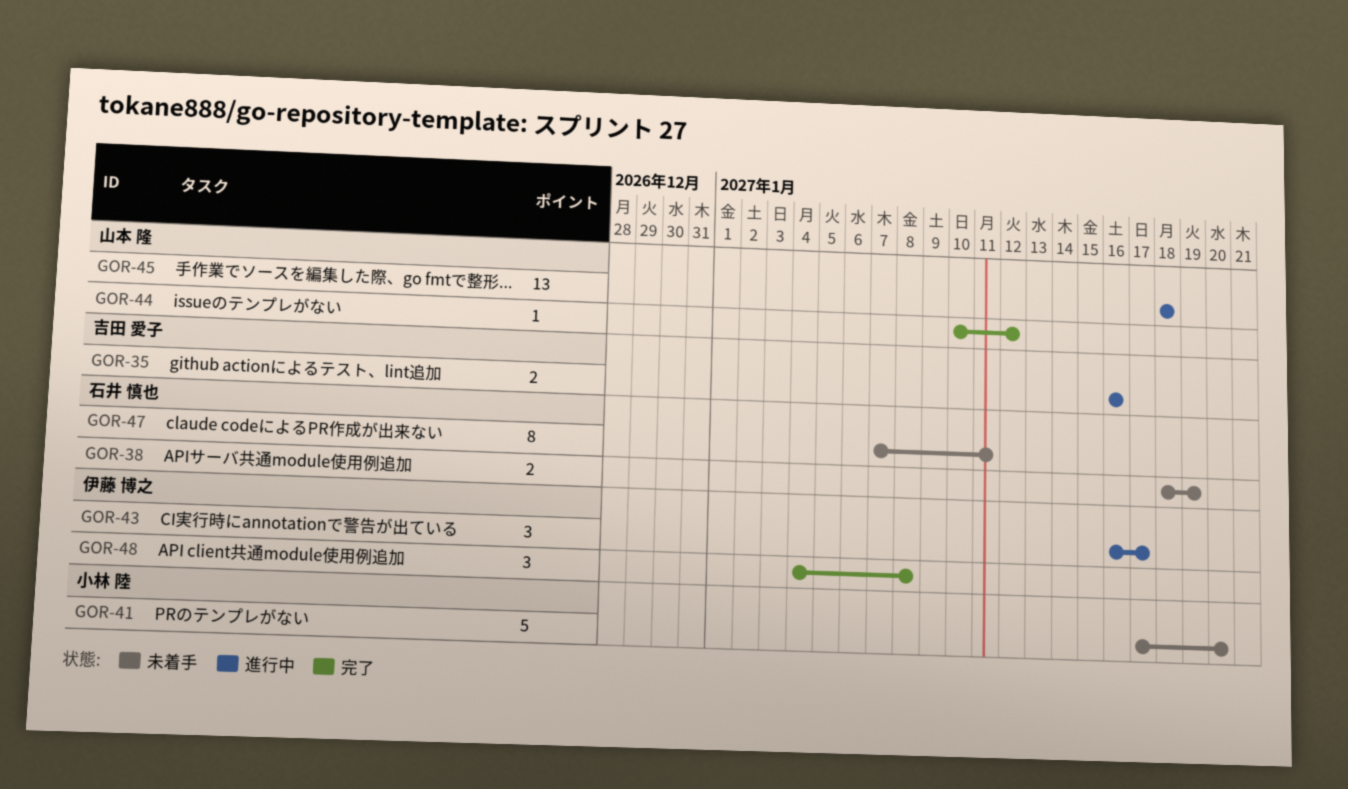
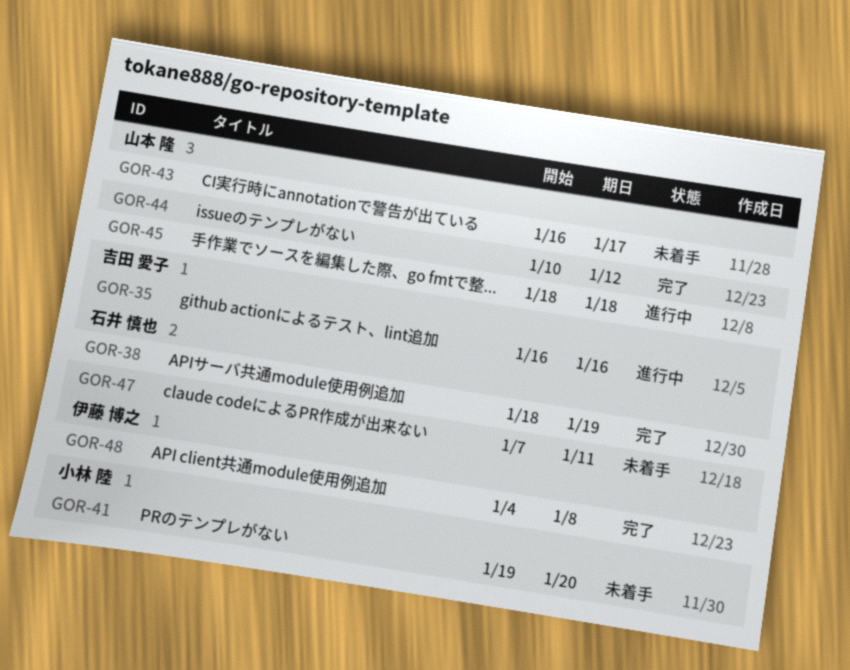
GOR-38, status: 未着手 -> 完了
GOR-41, start: Jan 17 -> Jan 19
GOR-43, status: 進行中 -> 未着手
GOR-43, owner: 伊藤 博之 -> 山本 隆

